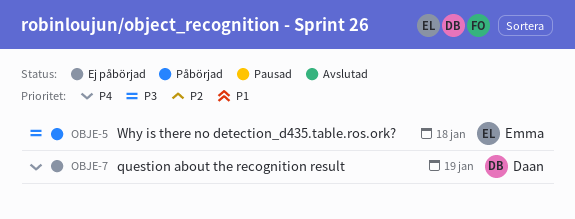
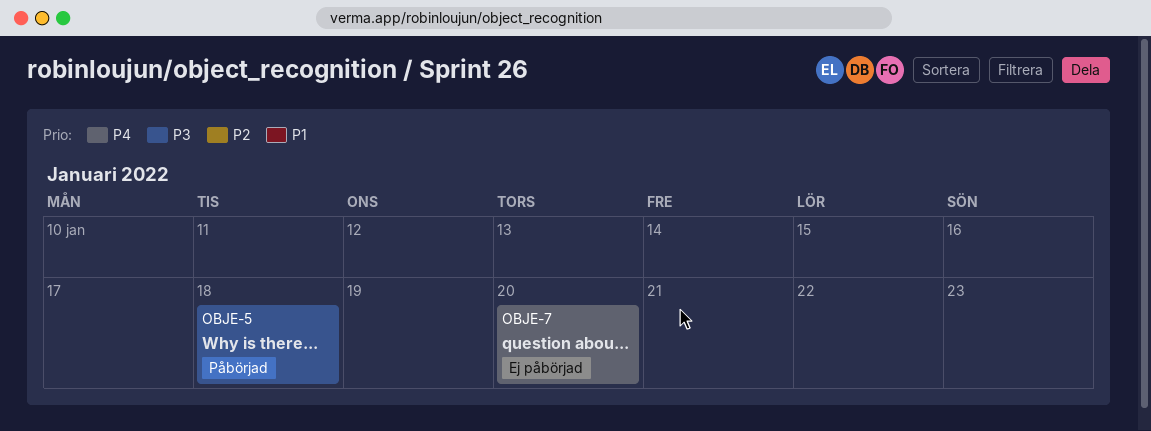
OBJE-7, due: Jan 19 -> Jan 20

